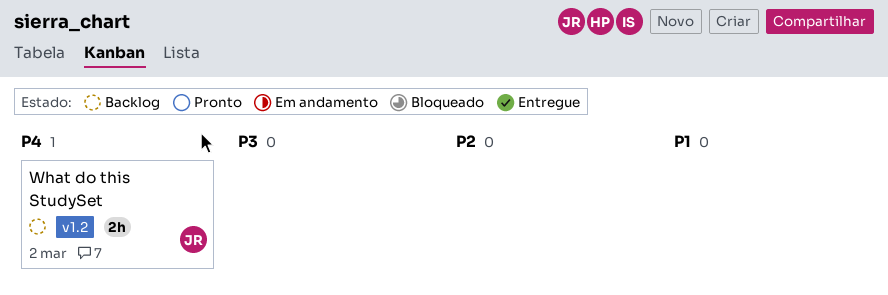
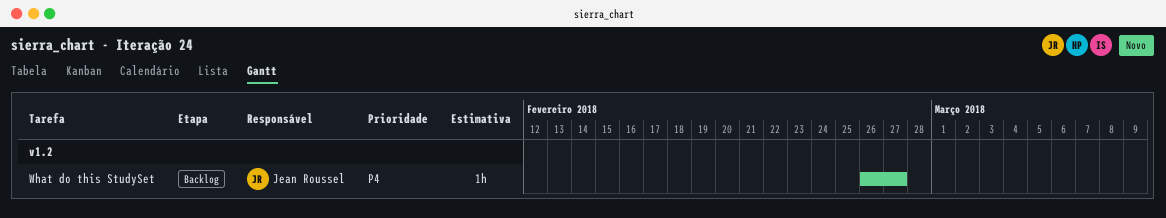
What do this StudySet, estimate: 2h -> 1h
What do this StudySet, due: Mar 2 -> Feb 27

